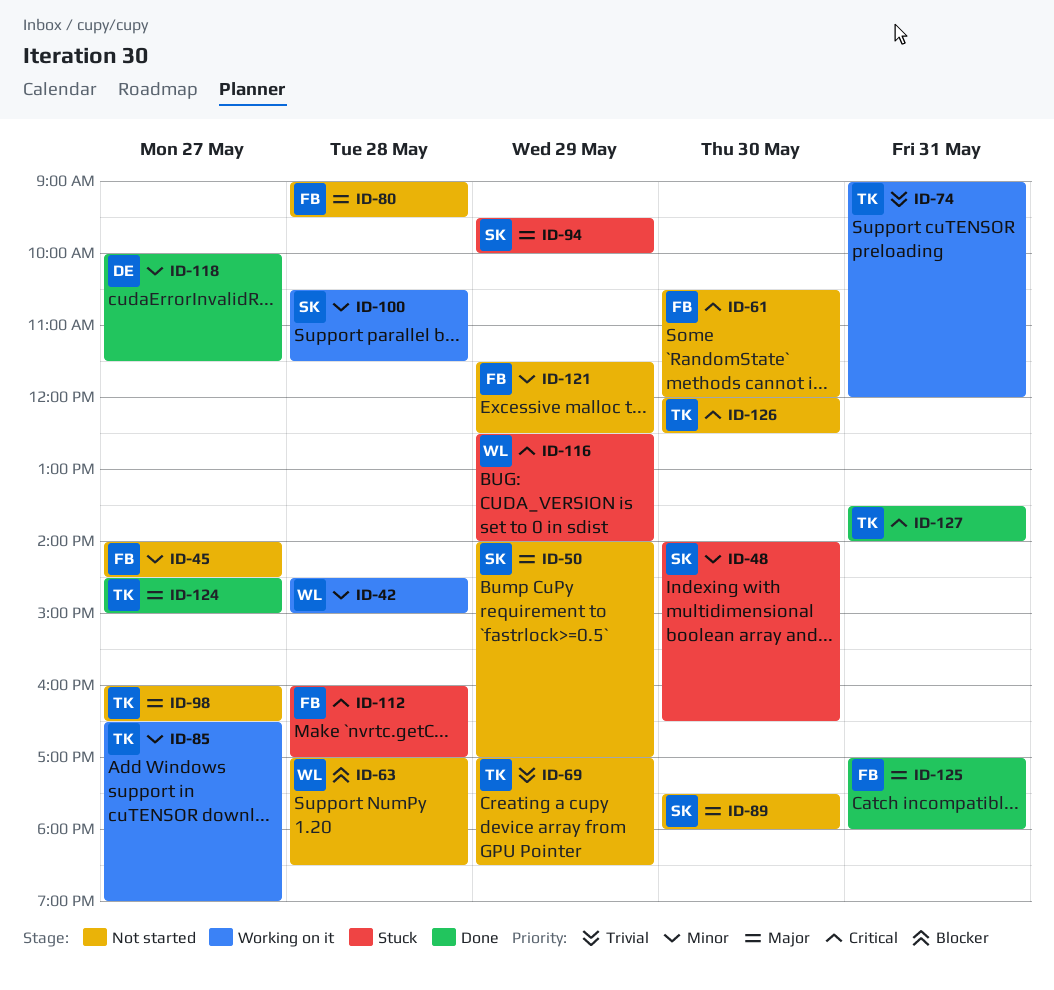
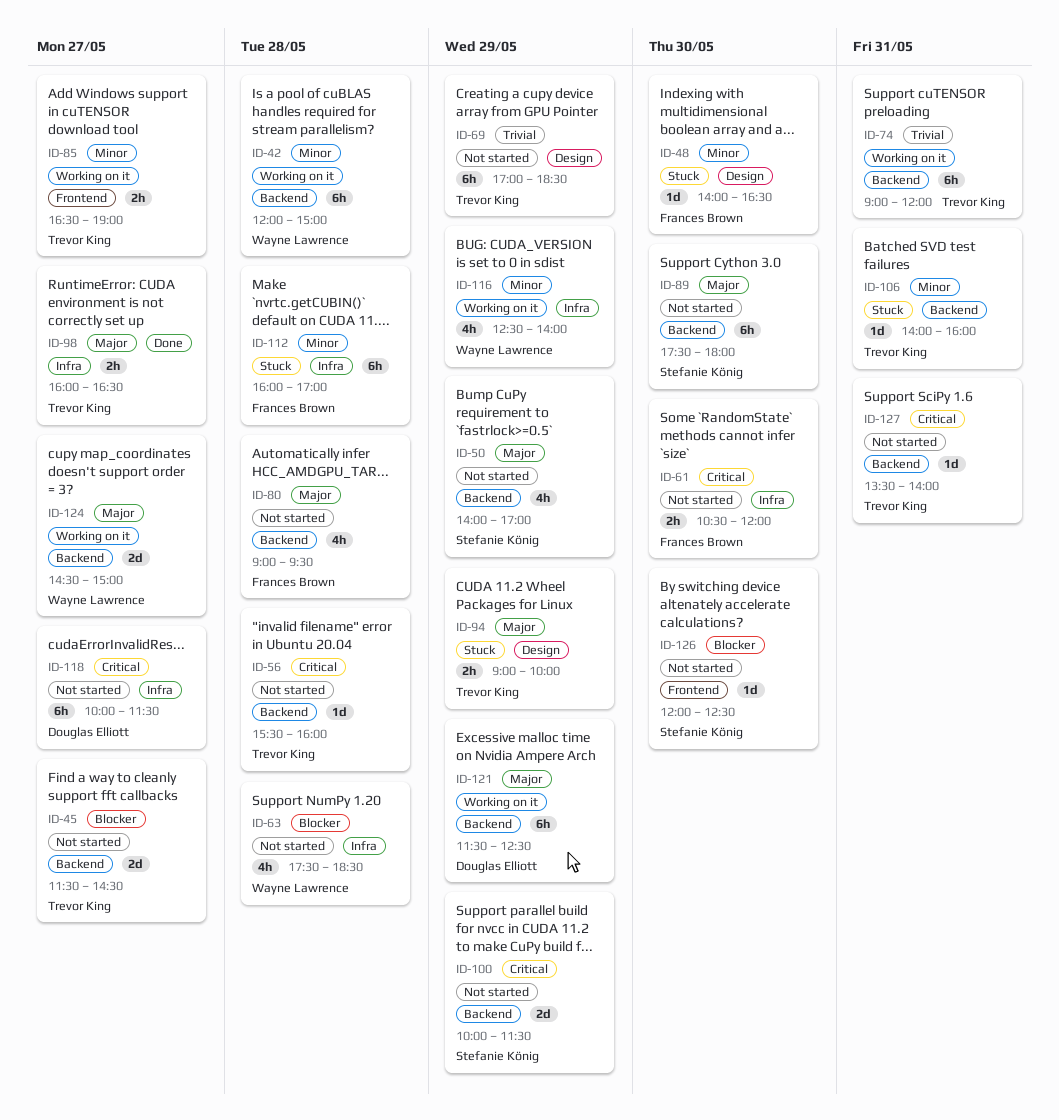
ID-42, begins: 14:30 -> 12:00
ID-45, owner: Frances Brown -> Trevor King
ID-45, priority: Minor -> Blocker
ID-45, begins: 14:00 -> 11:30
ID-48, owner: Stefanie König -> Frances Brown
ID-56: none -> present
ID-63, begins: 17:00 -> 17:30
ID-94, owner: Stefanie König -> Trevor King
ID-94, begins: 09:30 -> 09:00
ID-98, status: Not started -> Done
ID-100, status: Working on it -> Not started
ID-100, priority: Minor -> Critical
ID-100, day: May 28 -> May 29
ID-100, begins: 10:30 -> 10:00
ID-106: none -> present
ID-112, priority: Critical -> Minor
ID-116, status: Stuck -> Working on it
ID-116, priority: Critical -> Minor
ID-118, status: Done -> Not started
ID-118, priority: Minor -> Critical
ID-121, status: Not started -> Working on it
ID-121, owner: Frances Brown -> Douglas Elliott
ID-121, priority: Minor -> Major
ID-124, status: Done -> Working on it
ID-124, owner: Trevor King -> Wayne Lawrence
ID-125: present -> none
ID-126, owner: Trevor King -> Stefanie König
ID-126, priority: Critical -> Blocker
ID-127, status: Done -> Not started

